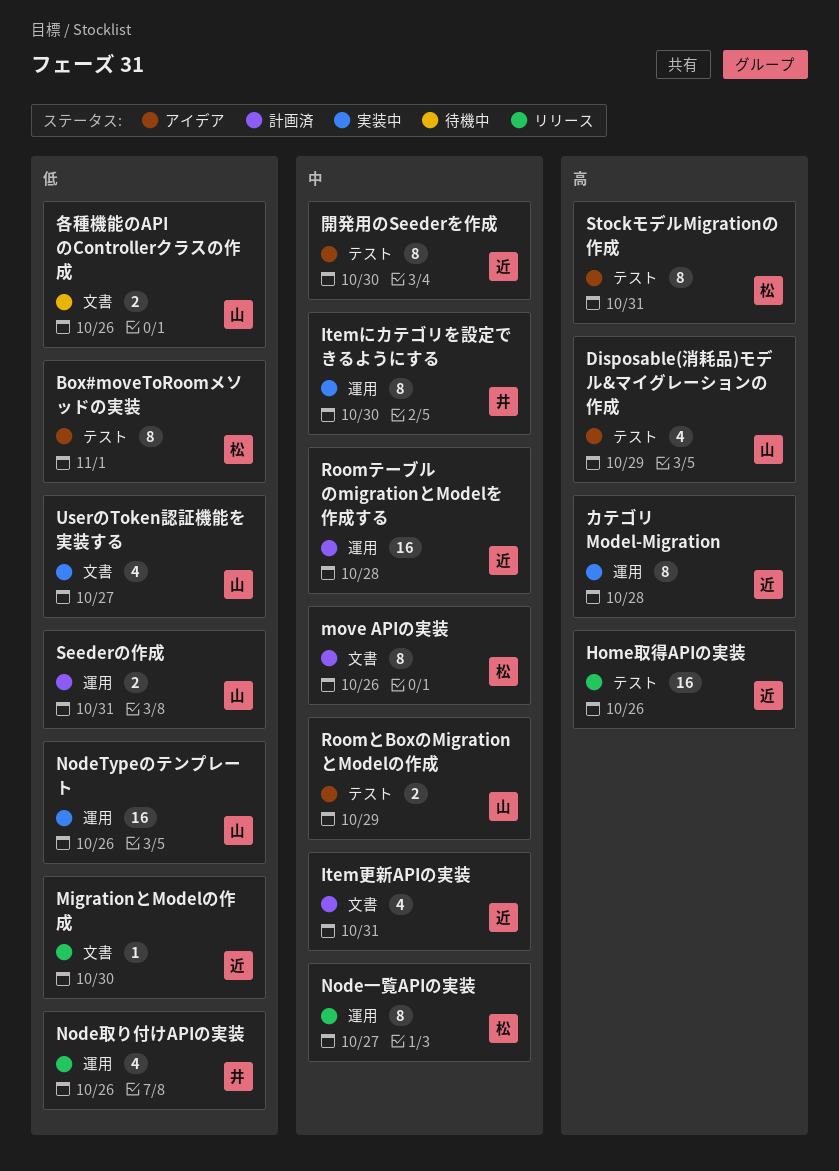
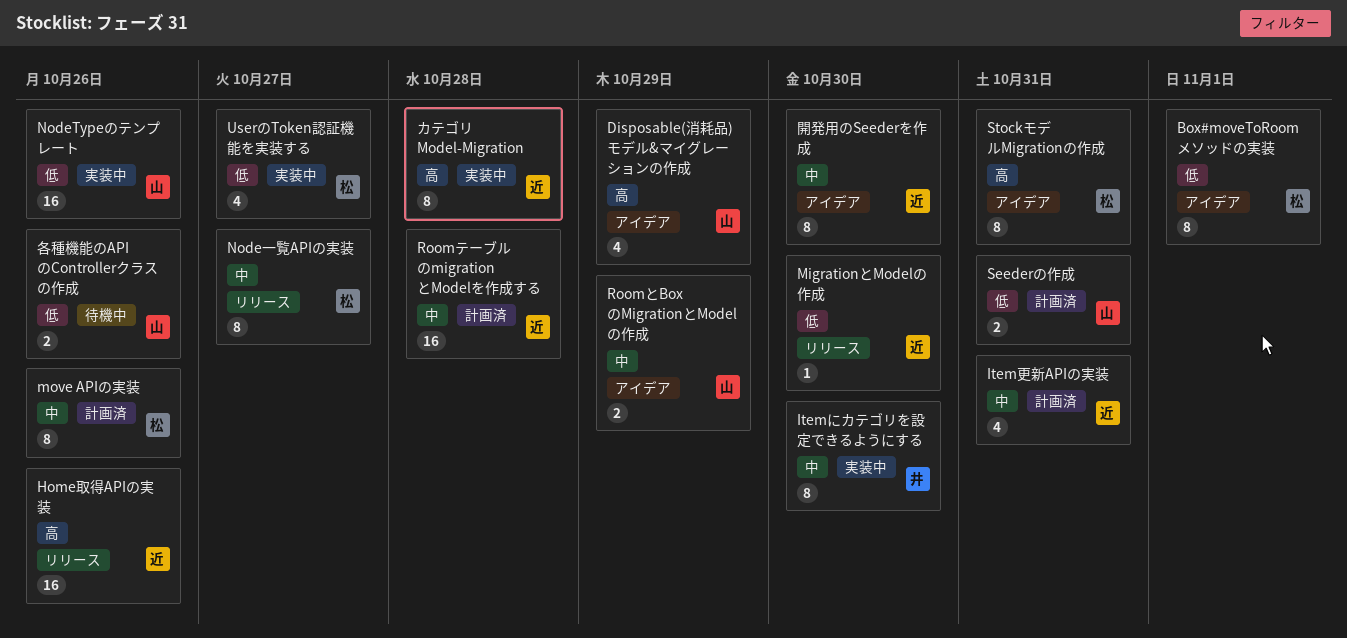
Node取り付けAPIの実装: present -> none
UserのToken認証機能を実装する, owner: 山 -> 松

